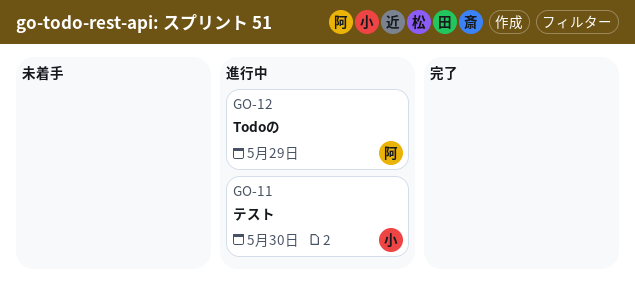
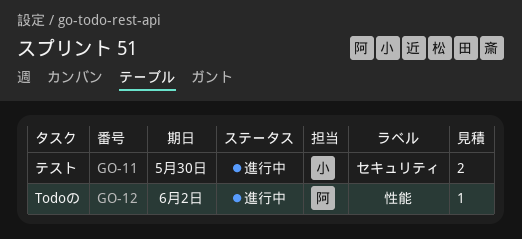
GO-12, due: May 29 -> Jun 2

